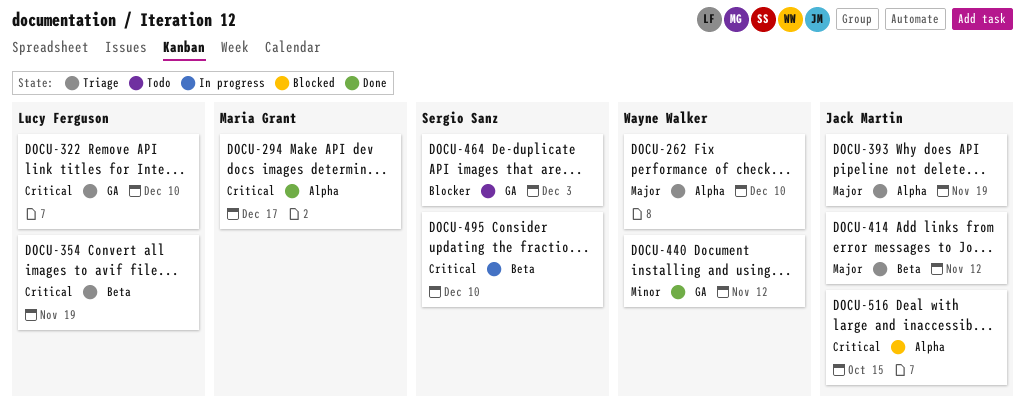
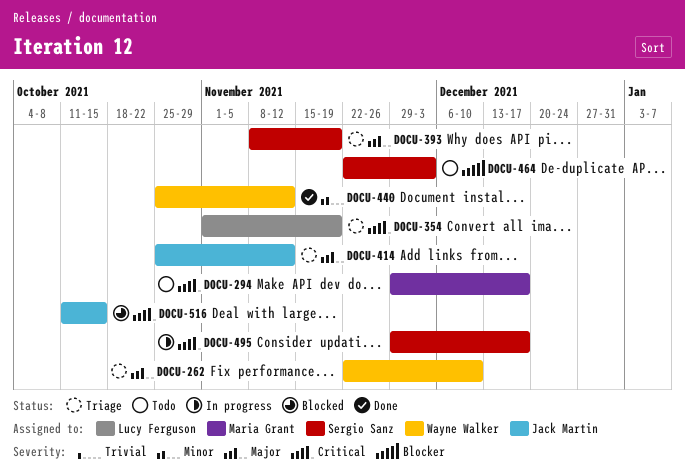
DOCU-294, status: Done -> Todo
DOCU-322: present -> none
DOCU-393, owner: Jack Martin -> Sergio Sanz
DOCU-495, due: Dec 10 -> Dec 17

